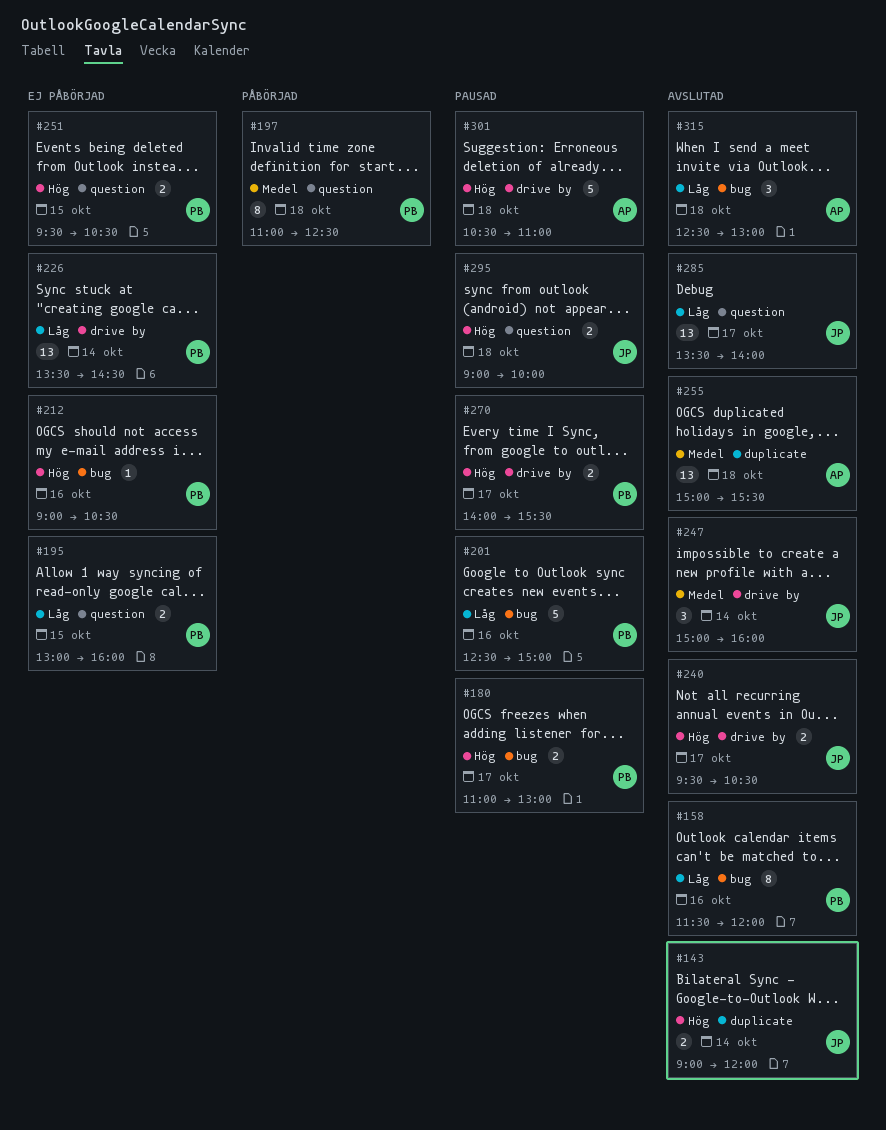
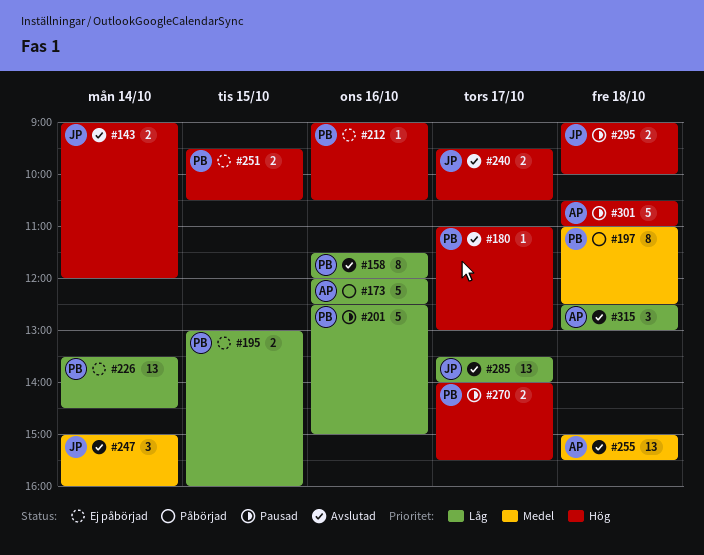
#173: none -> present
#180, status: Pausad -> Avslutad
#180, estimate: 2 -> 1

